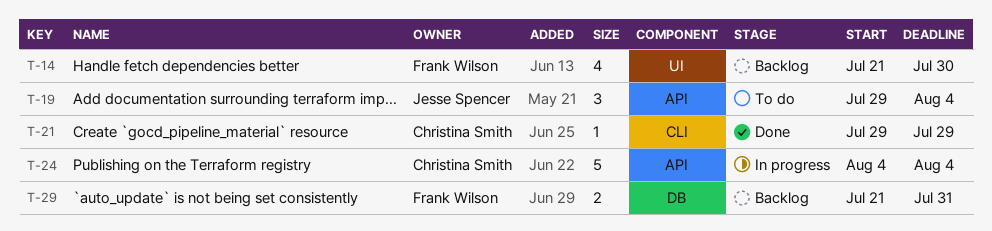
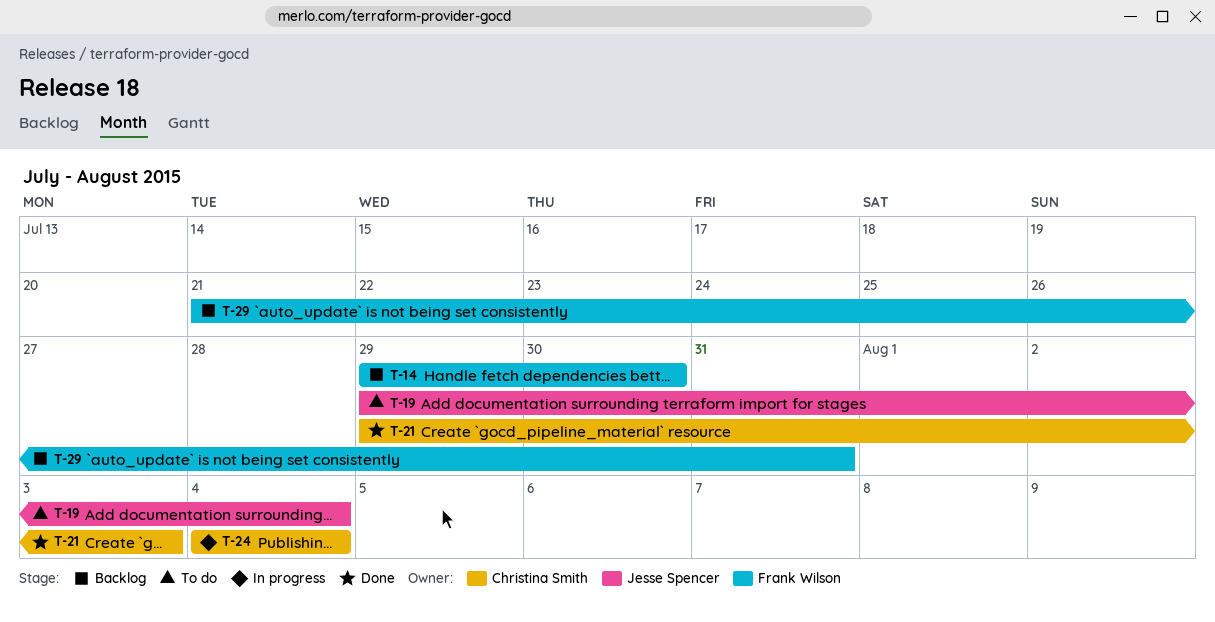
T-14, start: Jul 21 -> Jul 29
T-21, due: Jul 29 -> Aug 3

